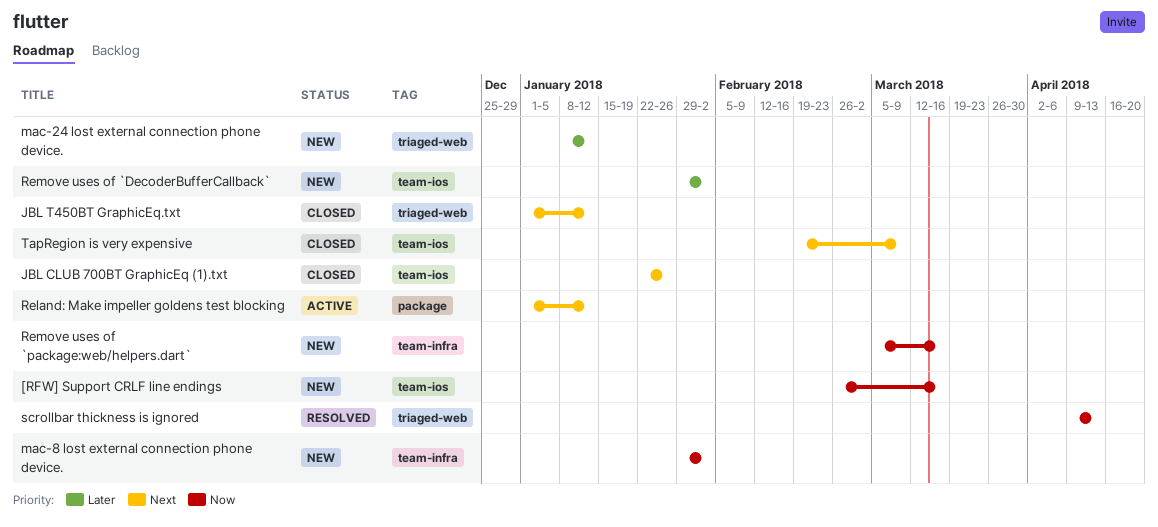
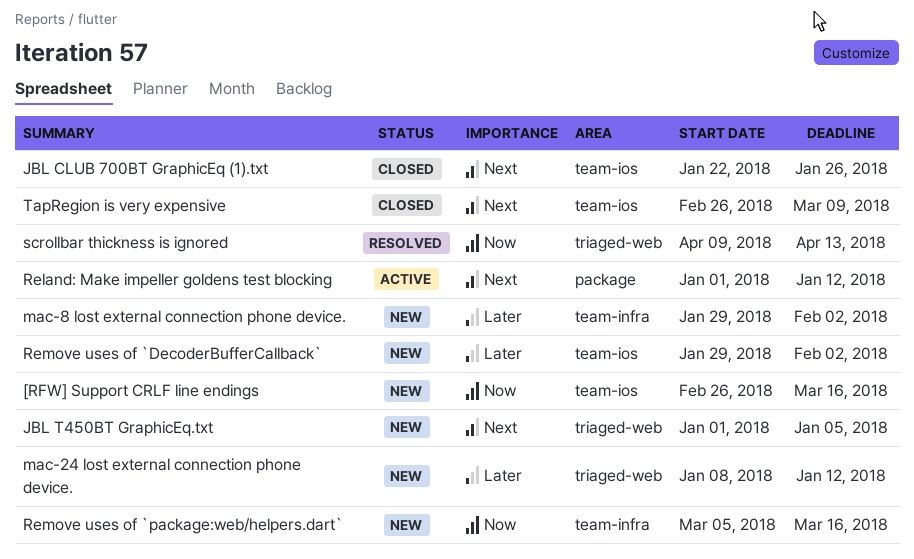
JBL T450BT GraphicEq.txt, status: Closed -> New
JBL T450BT GraphicEq.txt, due: Jan 12 -> Jan 5
mac-8 lost external connection phone device., priority: Now -> Later
TapRegion is very expensive, start: Feb 19 -> Feb 26

